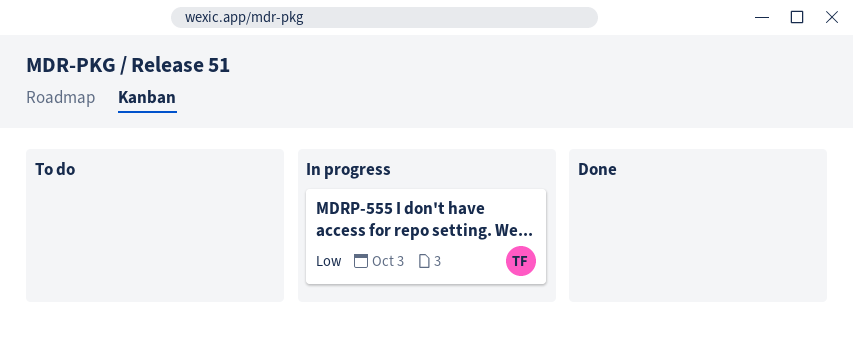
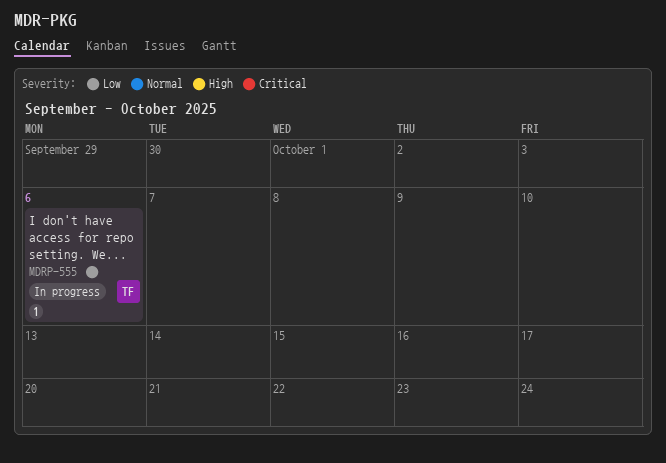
MDRP-555, due: Oct 3 -> Oct 6

